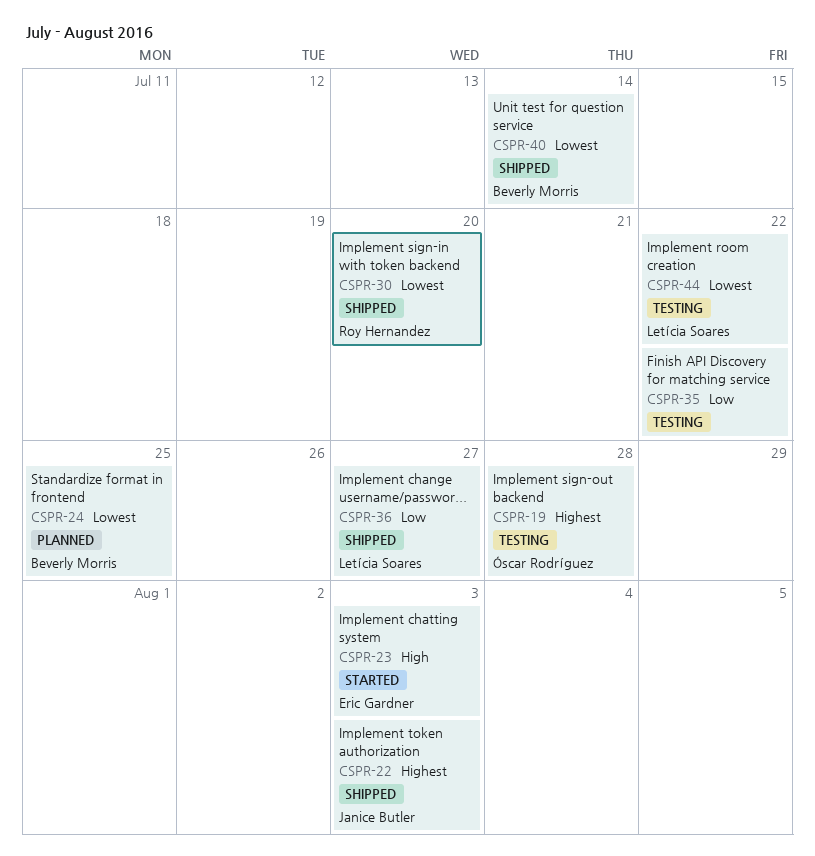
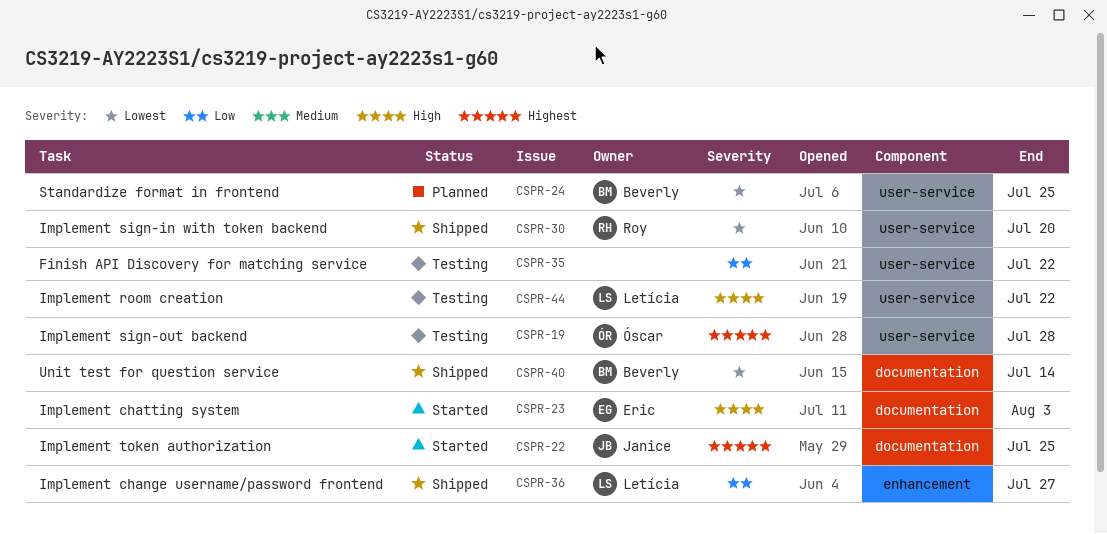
CSPR-22, status: Shipped -> Started
CSPR-22, due: Aug 3 -> Jul 25
CSPR-44, priority: Lowest -> High

